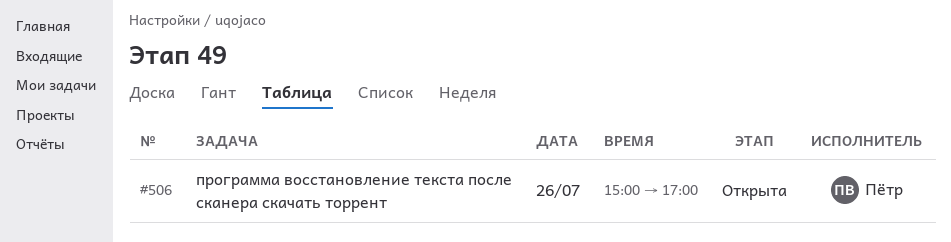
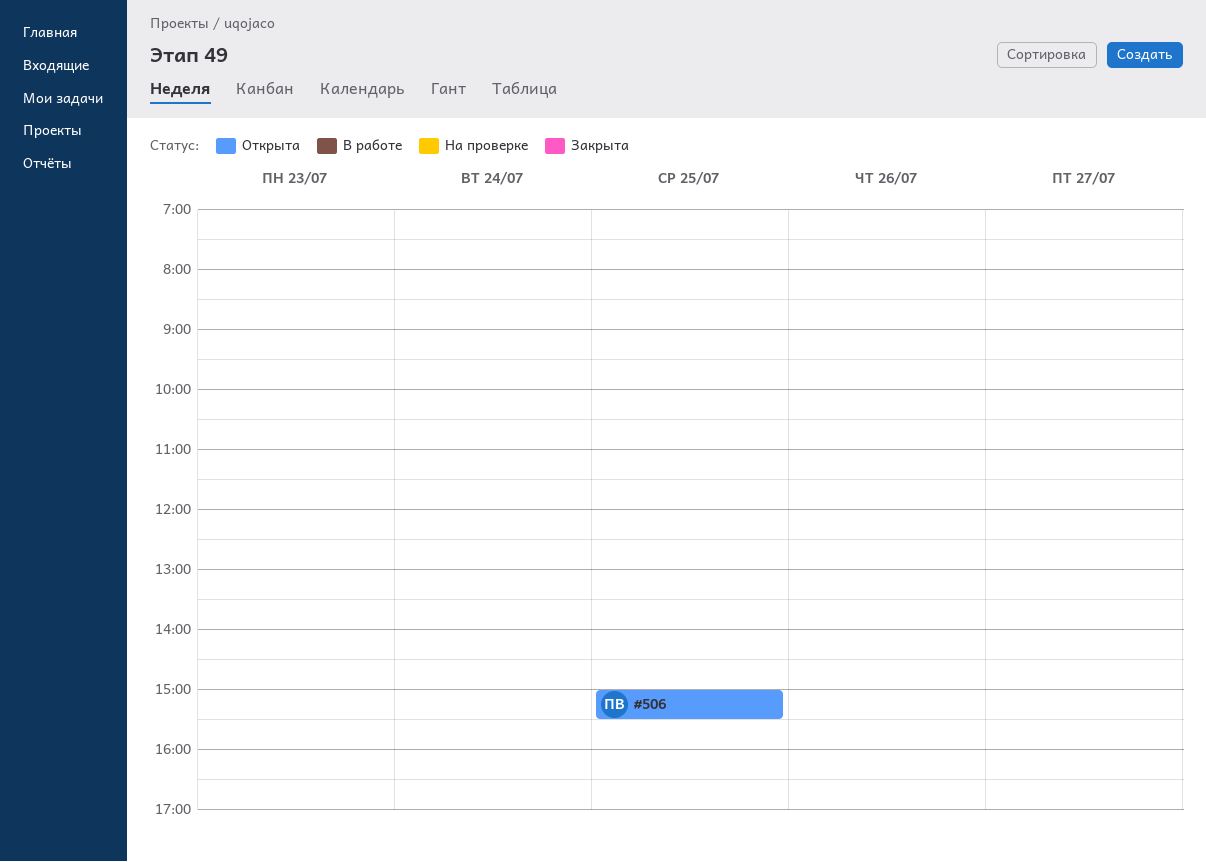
#506, day: Jul 26 -> Jul 25
#506, ends: 17:00 -> 15:30

